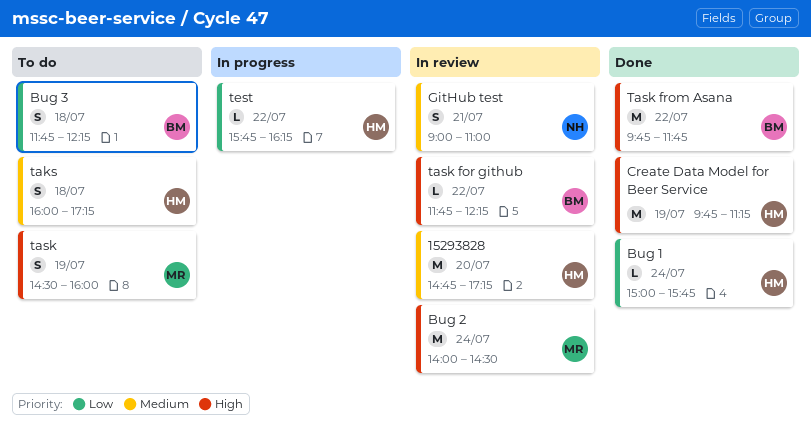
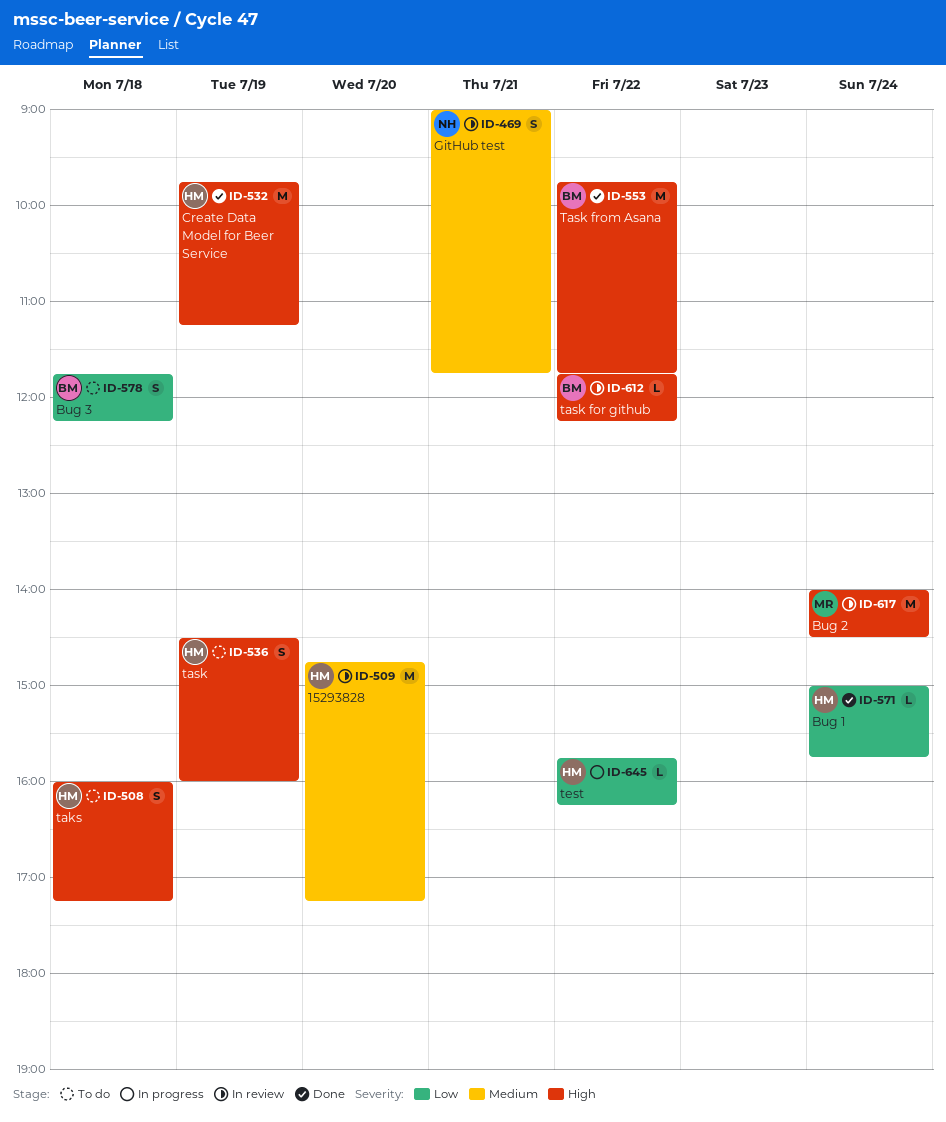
GitHub test, ends: 11:00 -> 11:45
taks, priority: Medium -> High
task, owner: MR -> HM

